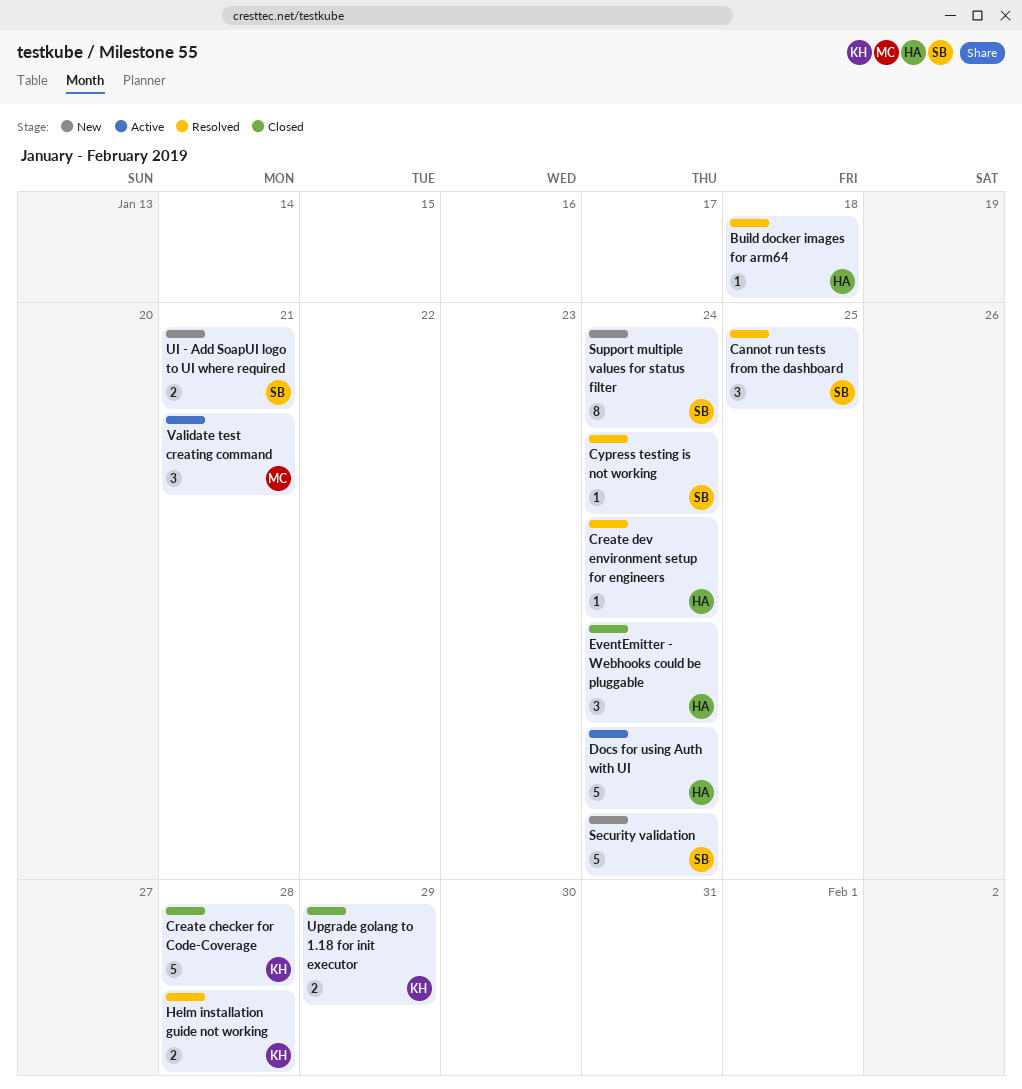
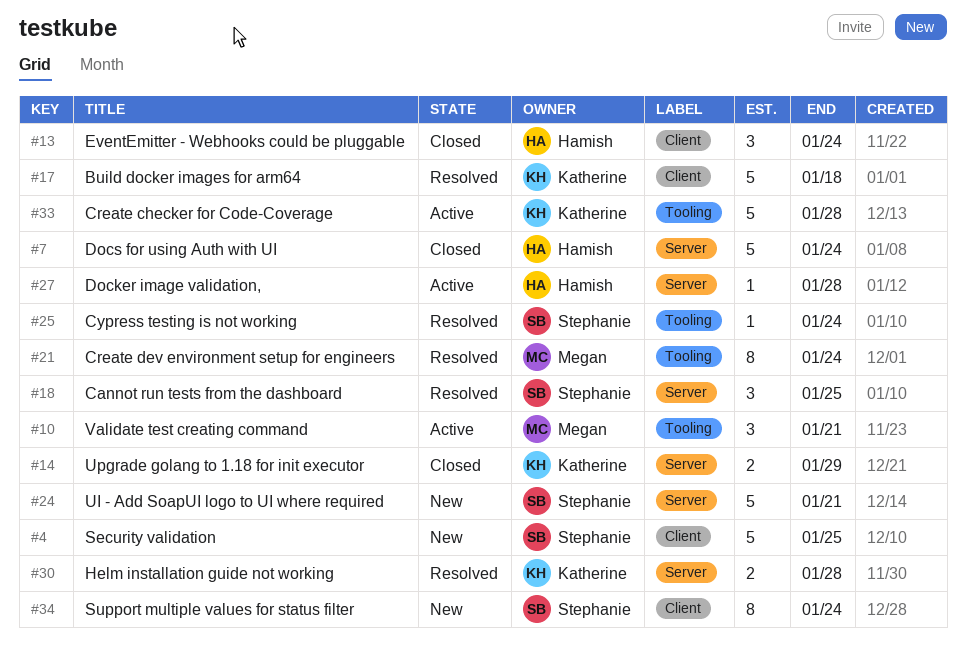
Build docker images for arm64, owner: Hamish -> Katherine
Build docker images for arm64, estimate: 1 -> 5
Create checker for Code-Coverage, status: Closed -> Active
Create dev environment setup for engineers, owner: Hamish -> Megan
Create dev environment setup for engineers, estimate: 1 -> 8
Docker image validation,: none -> present
Docs for using Auth with UI, status: Active -> Closed
Security validation, due: Jan 24 -> Jan 25
UI - Add SoapUI logo to UI where required, estimate: 2 -> 5

